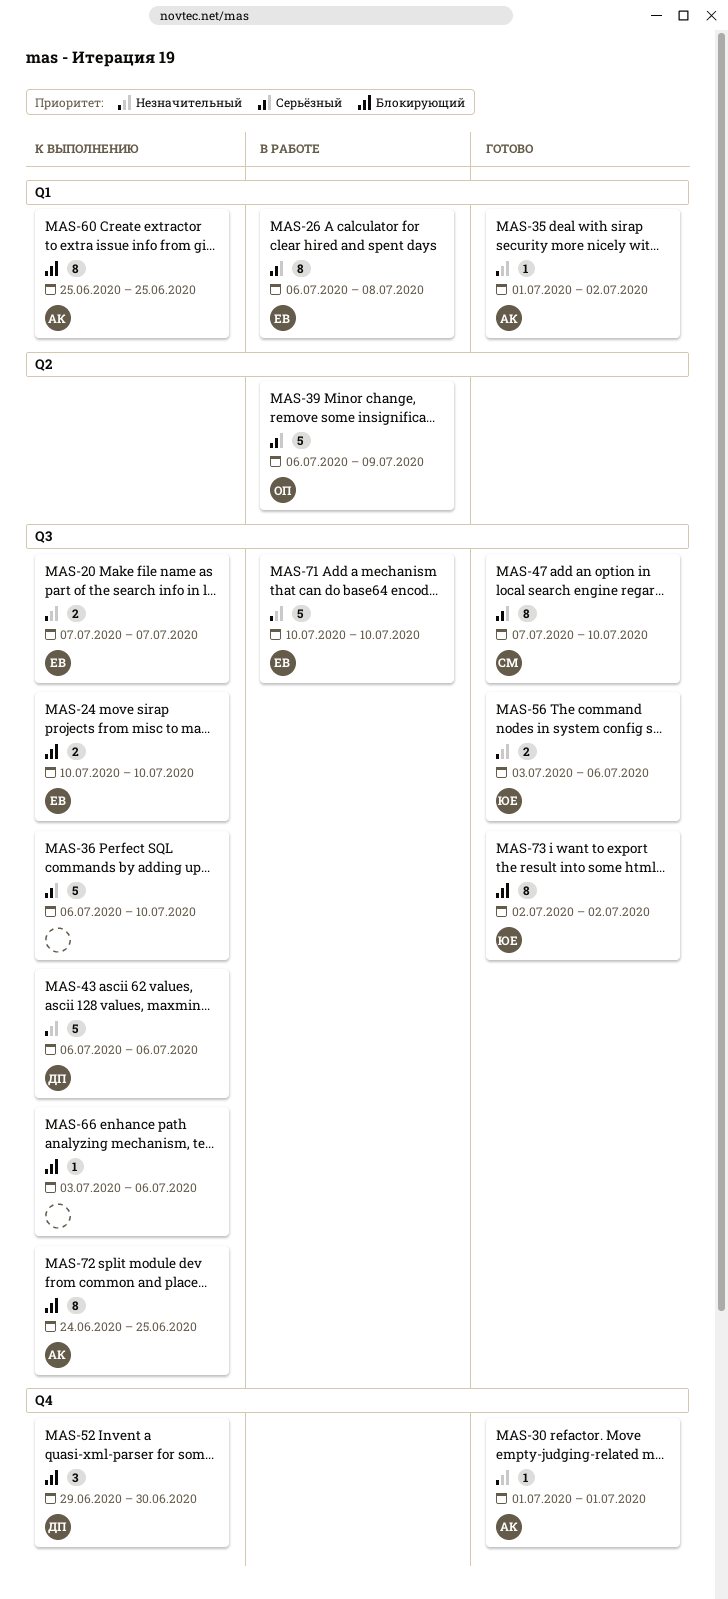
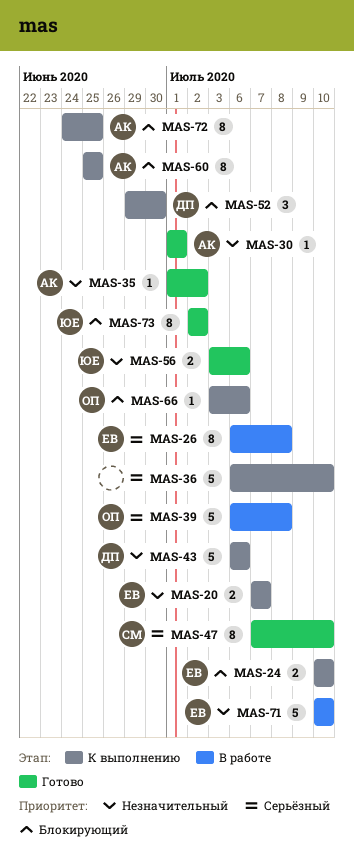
MAS-39, due: Jul 9 -> Jul 8
MAS-66, owner: none -> ОП

